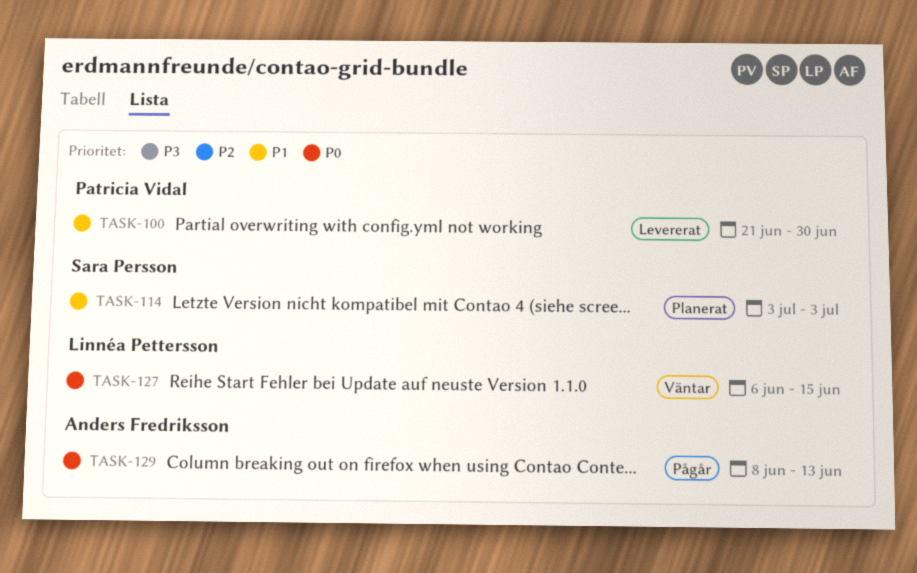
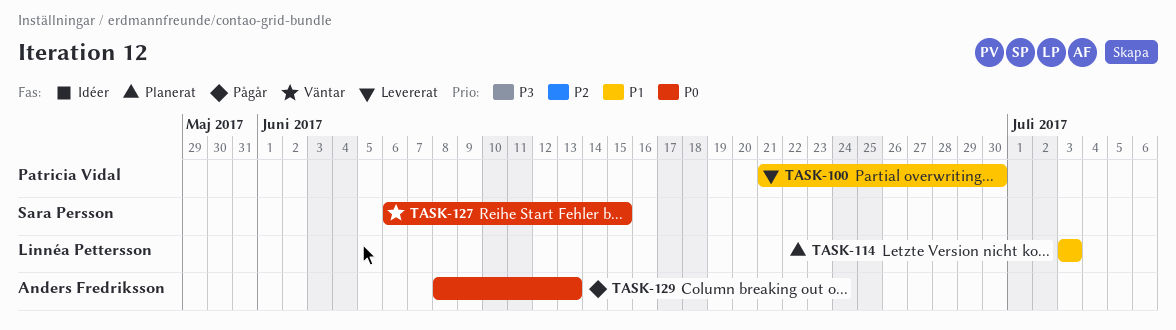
TASK-114, owner: Sara Persson -> Linnéa Pettersson
TASK-127, owner: Linnéa Pettersson -> Sara Persson

